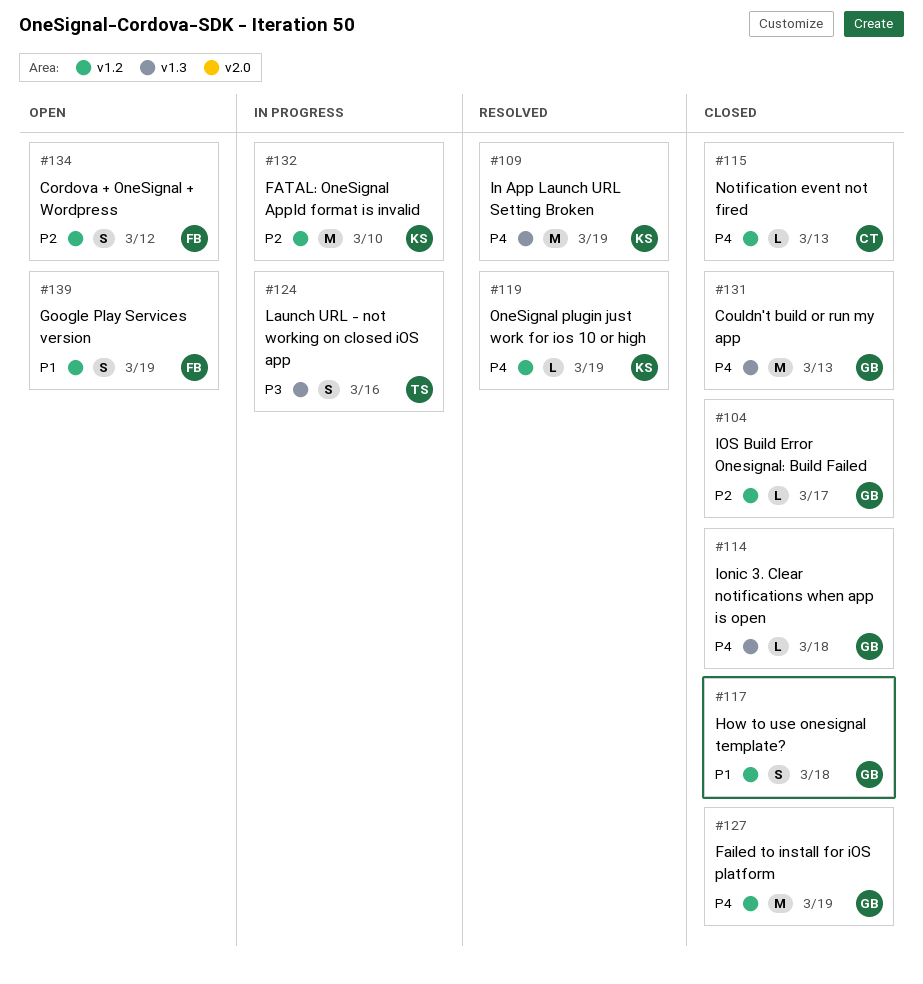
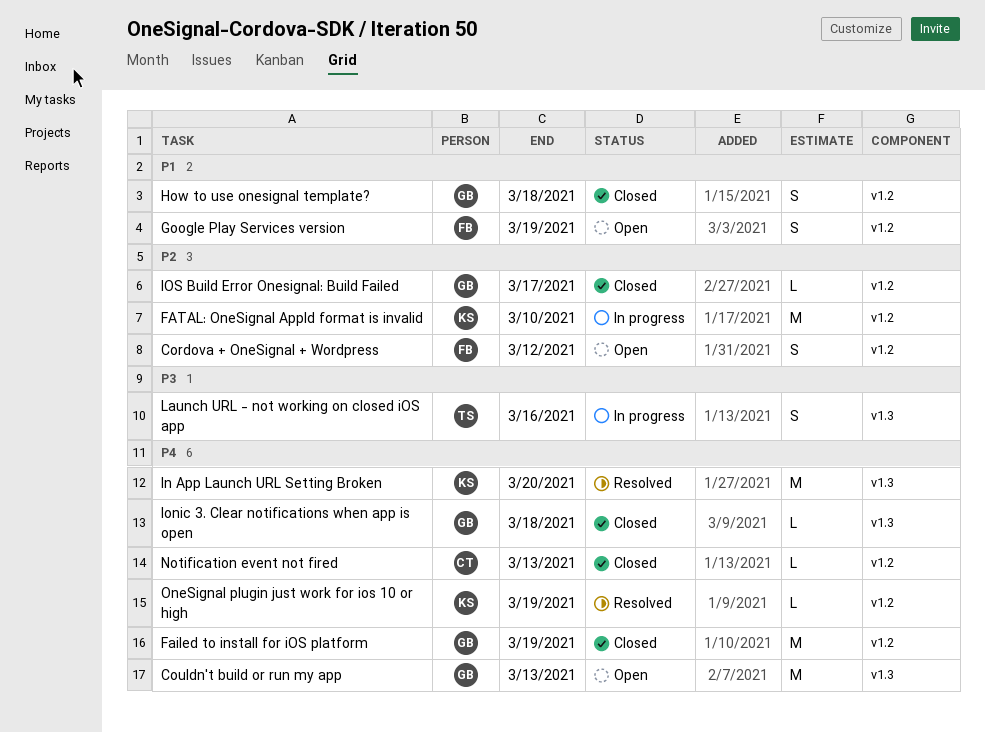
Couldn't build or run my app, status: Closed -> Open
In App Launch URL Setting Broken, due: Mar 19 -> Mar 20

